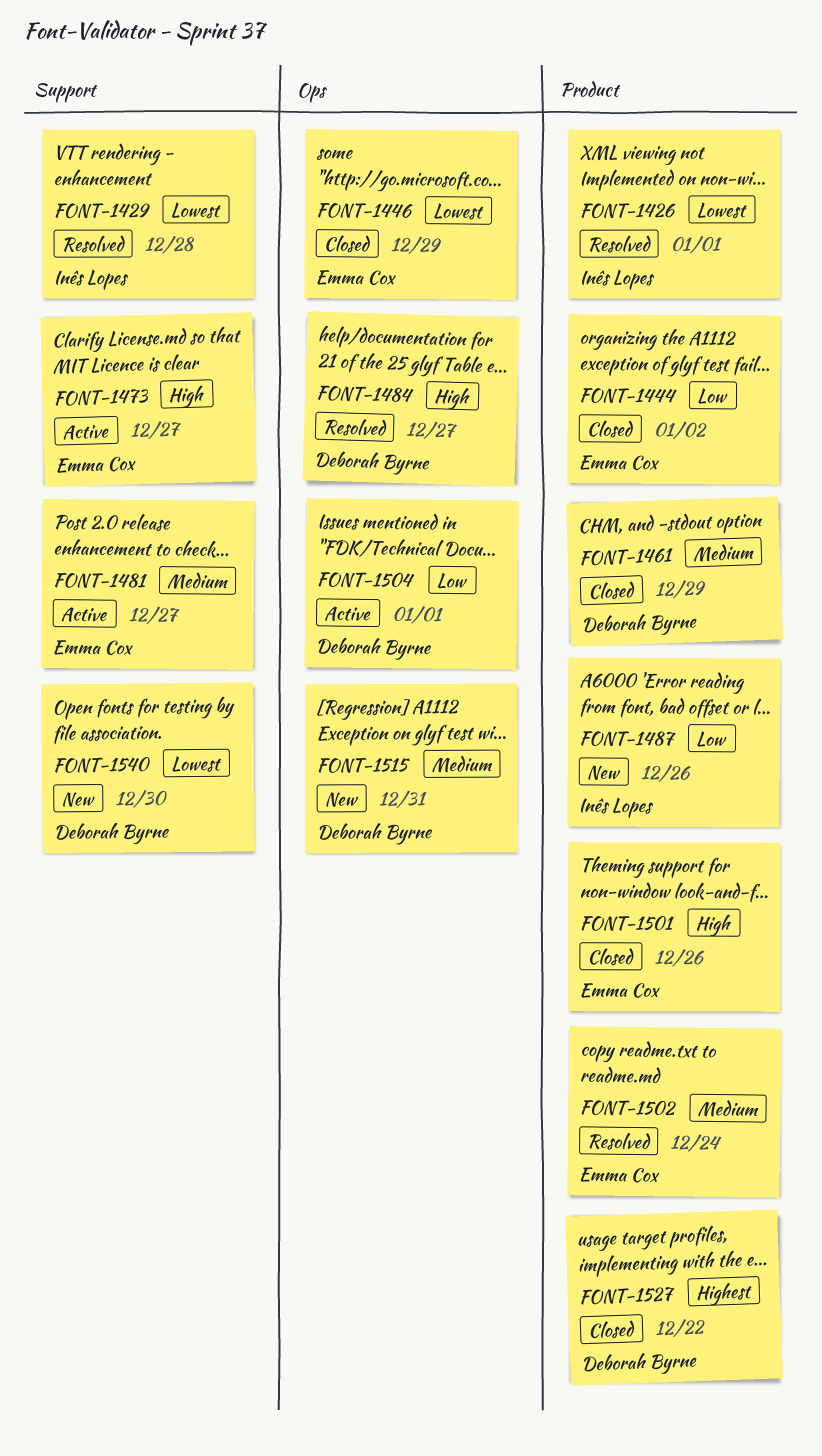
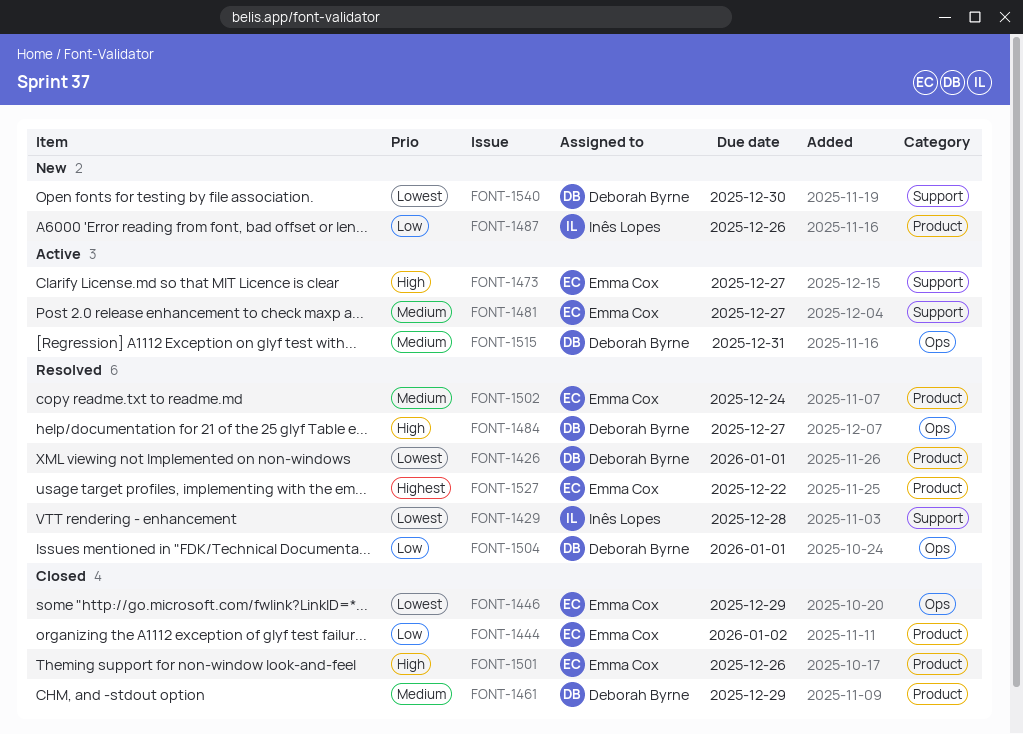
FONT-1426, owner: Inês Lopes -> Deborah Byrne
FONT-1504, status: Active -> Resolved
FONT-1515, status: New -> Active
FONT-1527, status: Closed -> Resolved
FONT-1527, owner: Deborah Byrne -> Emma Cox

